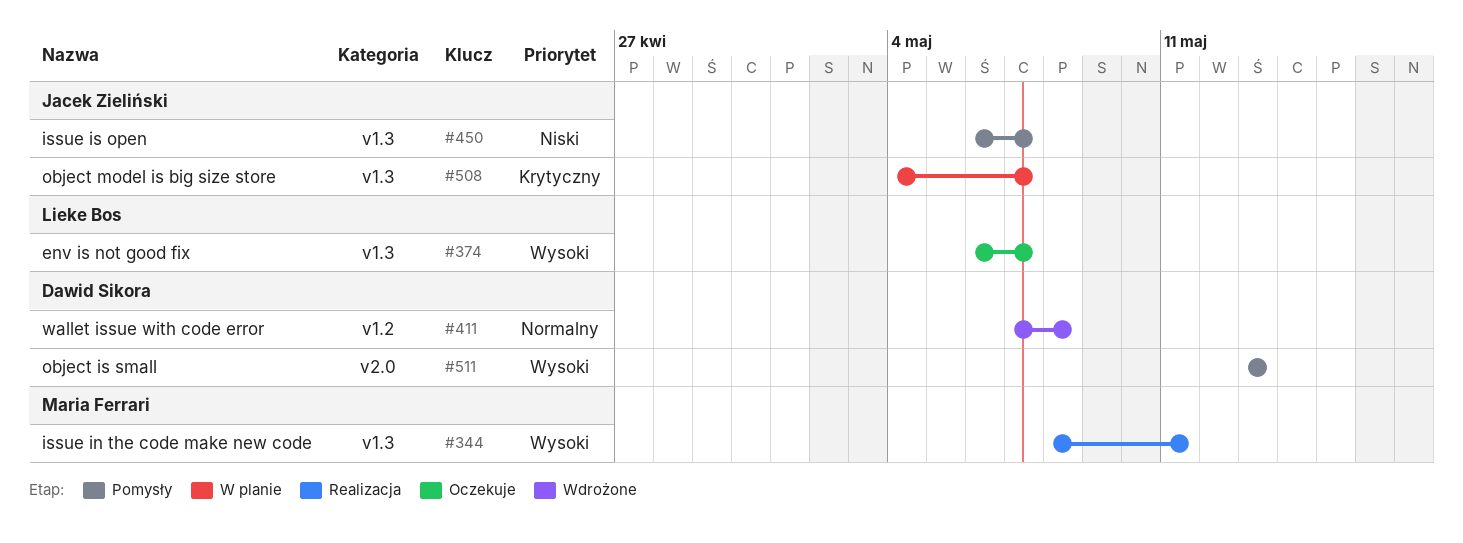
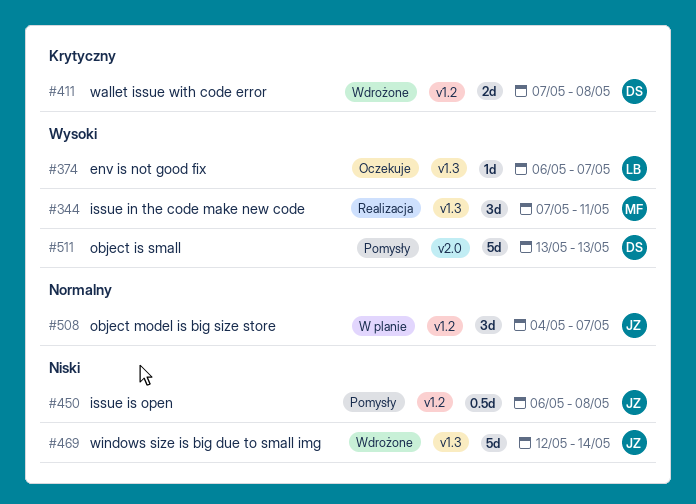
#344, start: May 8 -> May 7
#411, priority: Normalny -> Krytyczny
#450, label: v1.3 -> v1.2
#450, due: May 7 -> May 8
#469: none -> present
#508, priority: Krytyczny -> Normalny
#508, label: v1.3 -> v1.2

